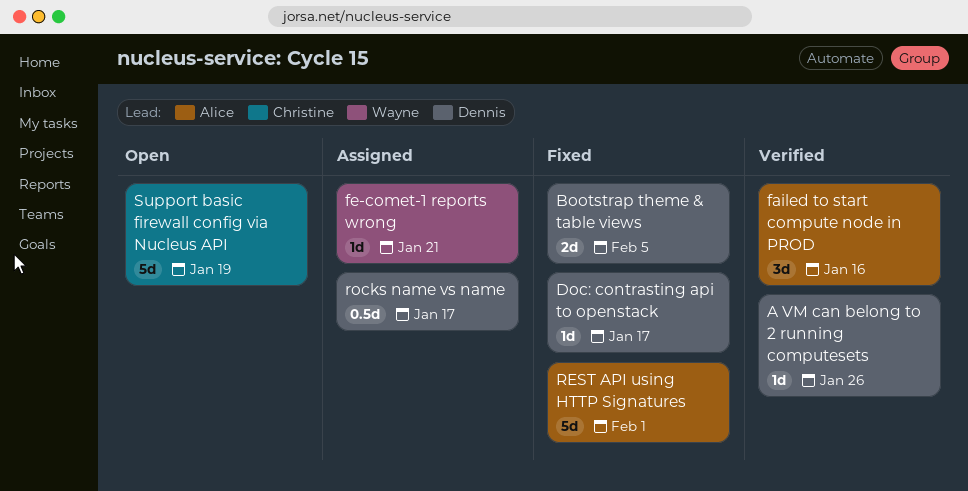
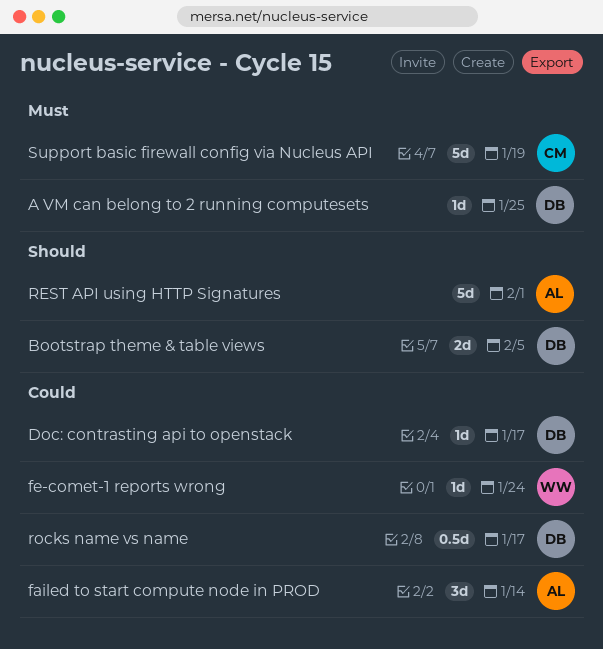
A VM can belong to 2 running computesets, due: Jan 26 -> Jan 25
failed to start compute node in PROD, due: Jan 16 -> Jan 14
fe-comet-1 reports wrong, due: Jan 21 -> Jan 24

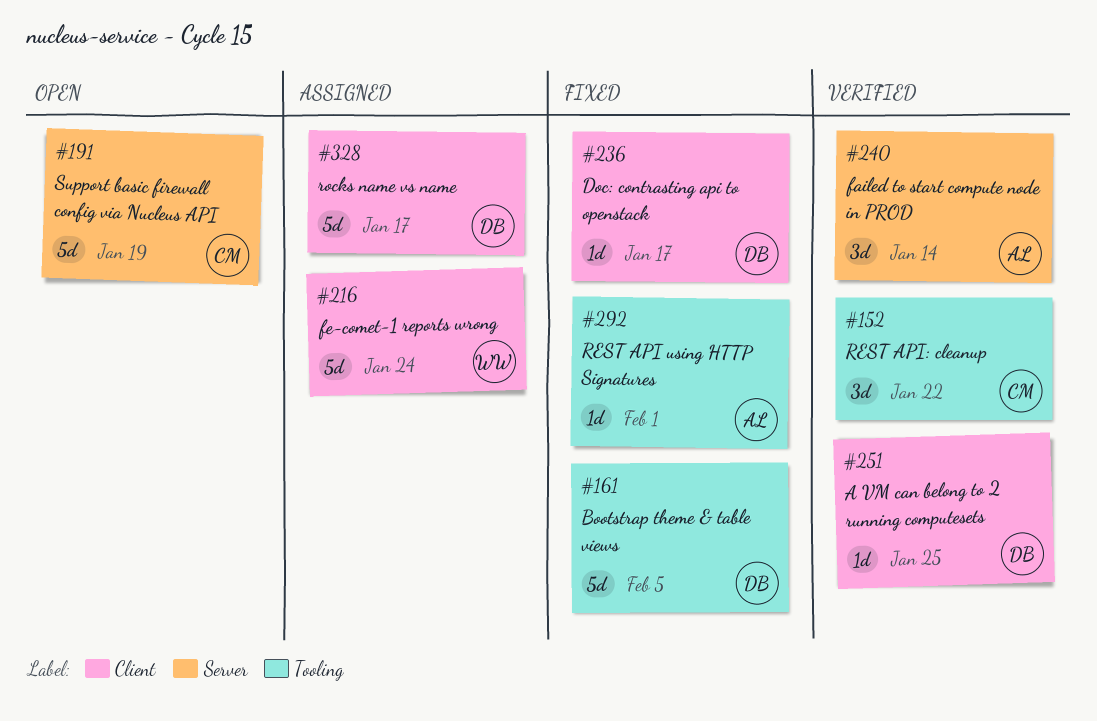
Bootstrap theme & table views, estimate: 2d -> 5d
fe-comet-1 reports wrong, estimate: 1d -> 5d
REST API using HTTP Signatures, estimate: 5d -> 1d
REST API: cleanup: none -> present
rocks name vs name, estimate: 0.5d -> 5d

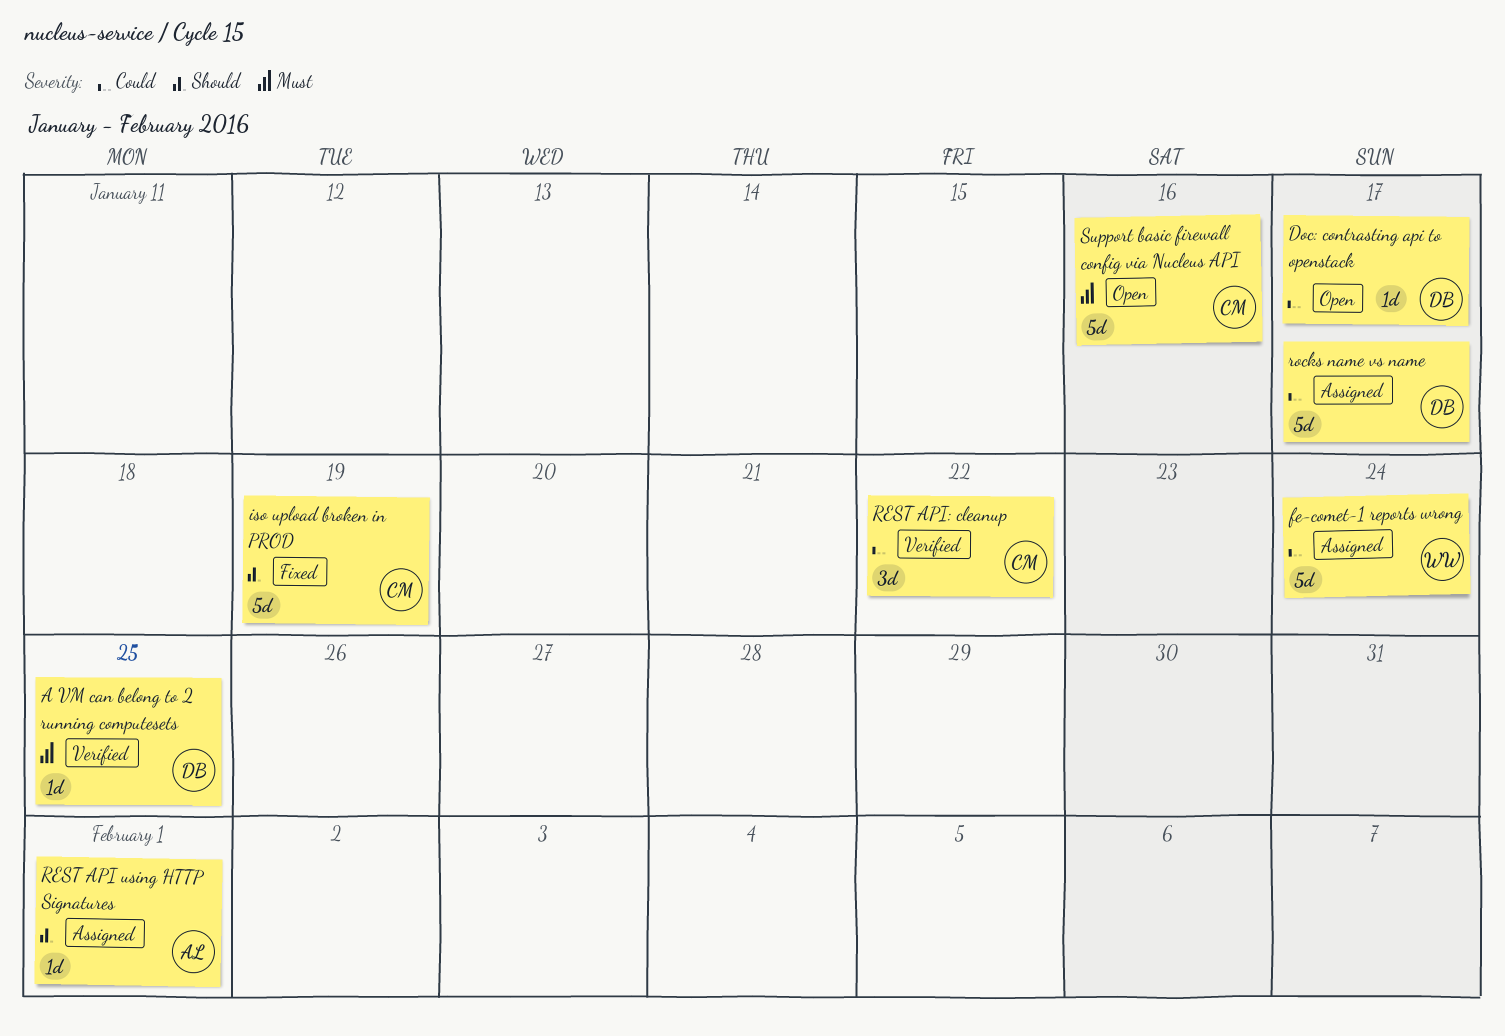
Bootstrap theme & table views: present -> none
Doc: contrasting api to openstack, status: Fixed -> Open
failed to start compute node in PROD: present -> none
iso upload broken in PROD: none -> present
REST API using HTTP Signatures, status: Fixed -> Assigned
Support basic firewall config via Nucleus API, due: Jan 19 -> Jan 16

